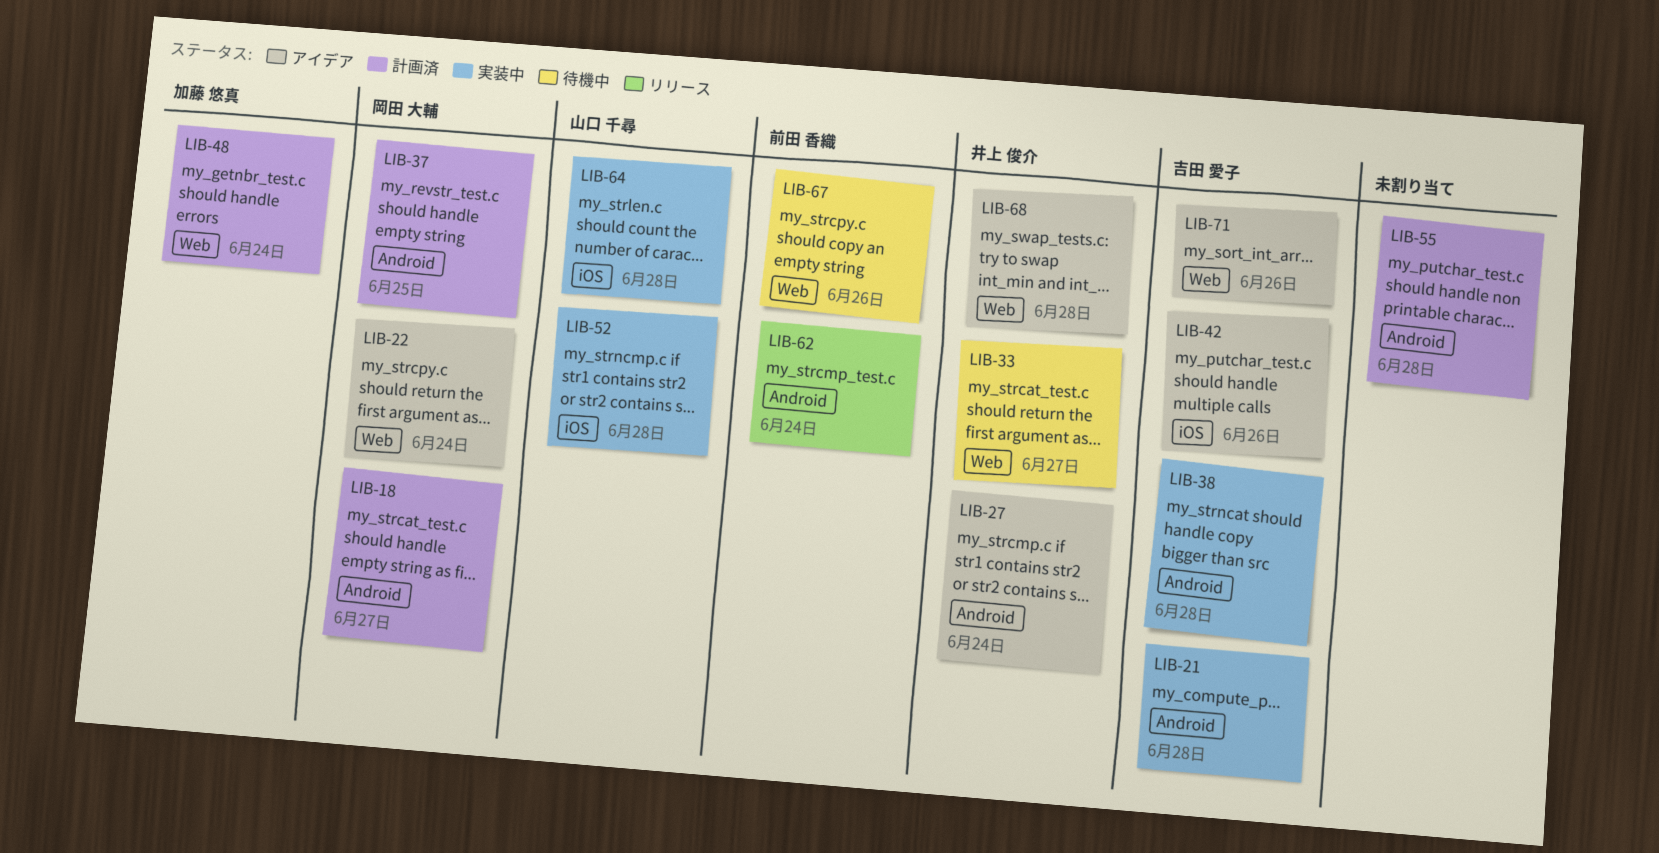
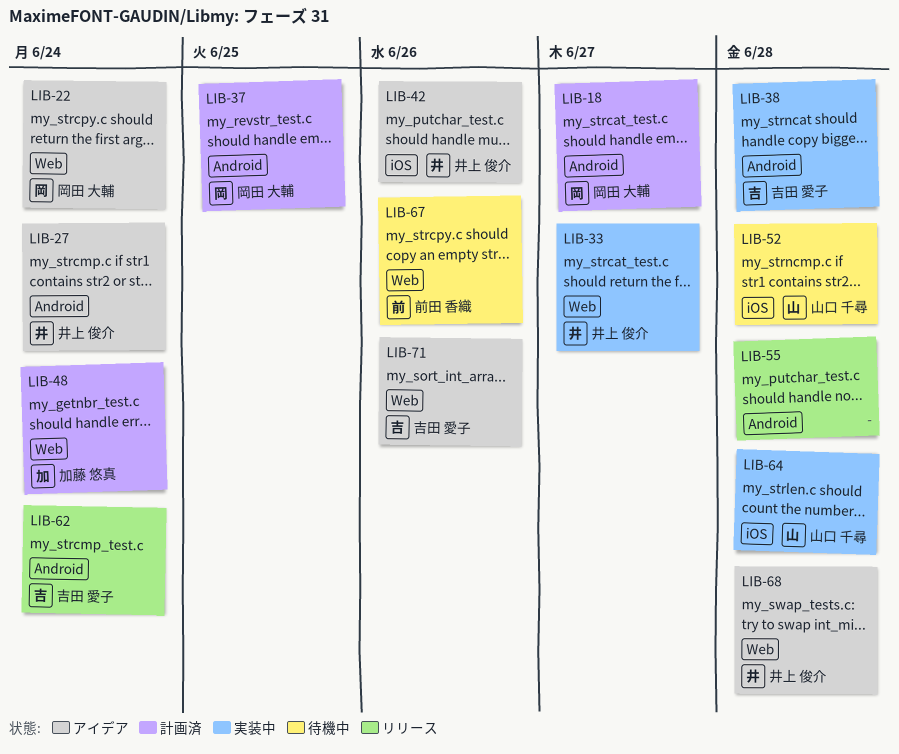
LIB-21: present -> none
LIB-33, status: 待機中 -> 実装中
LIB-42, owner: 吉田 愛子 -> 井上 俊介
LIB-52, status: 実装中 -> 待機中
LIB-55, status: 計画済 -> リリース
LIB-62, owner: 前田 香織 -> 吉田 愛子

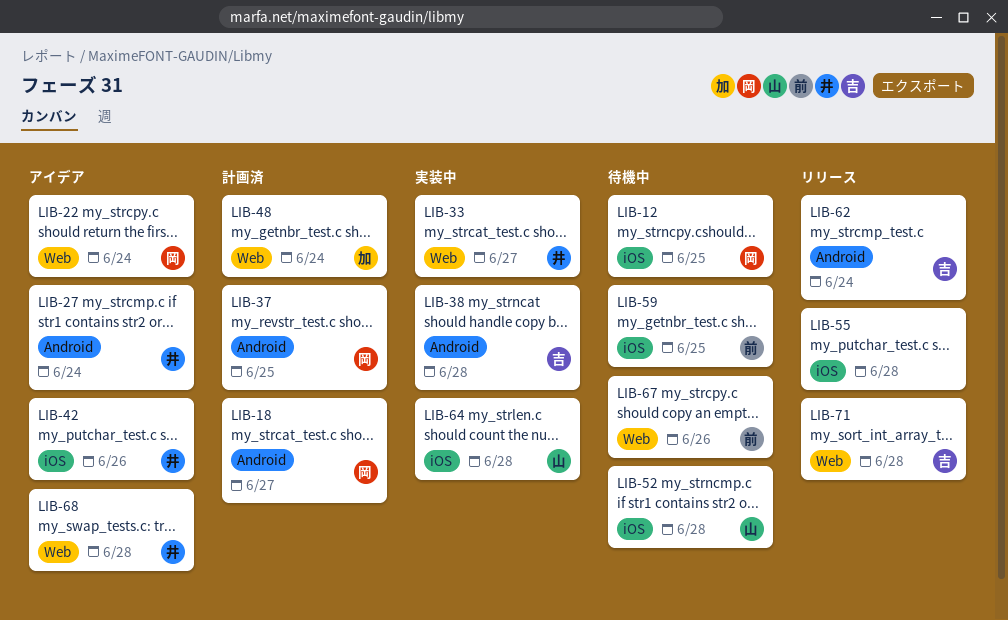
LIB-12: none -> present
LIB-55, label: Android -> iOS
LIB-59: none -> present
LIB-71, status: アイデア -> リリース
LIB-71, due: Jun 26 -> Jun 28

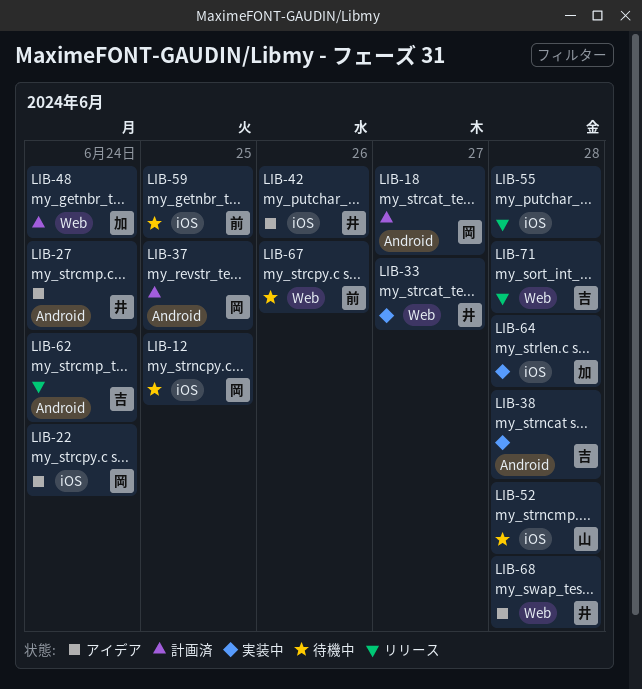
LIB-22, label: Web -> iOS
LIB-64, owner: 山 -> 加

